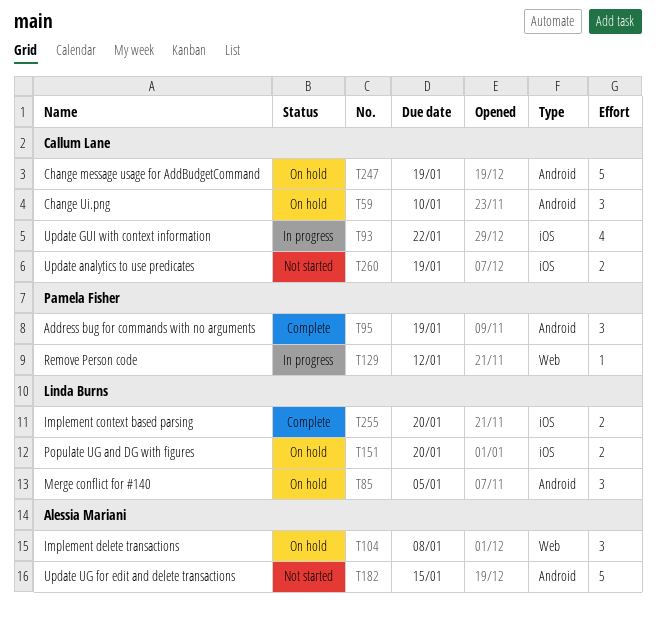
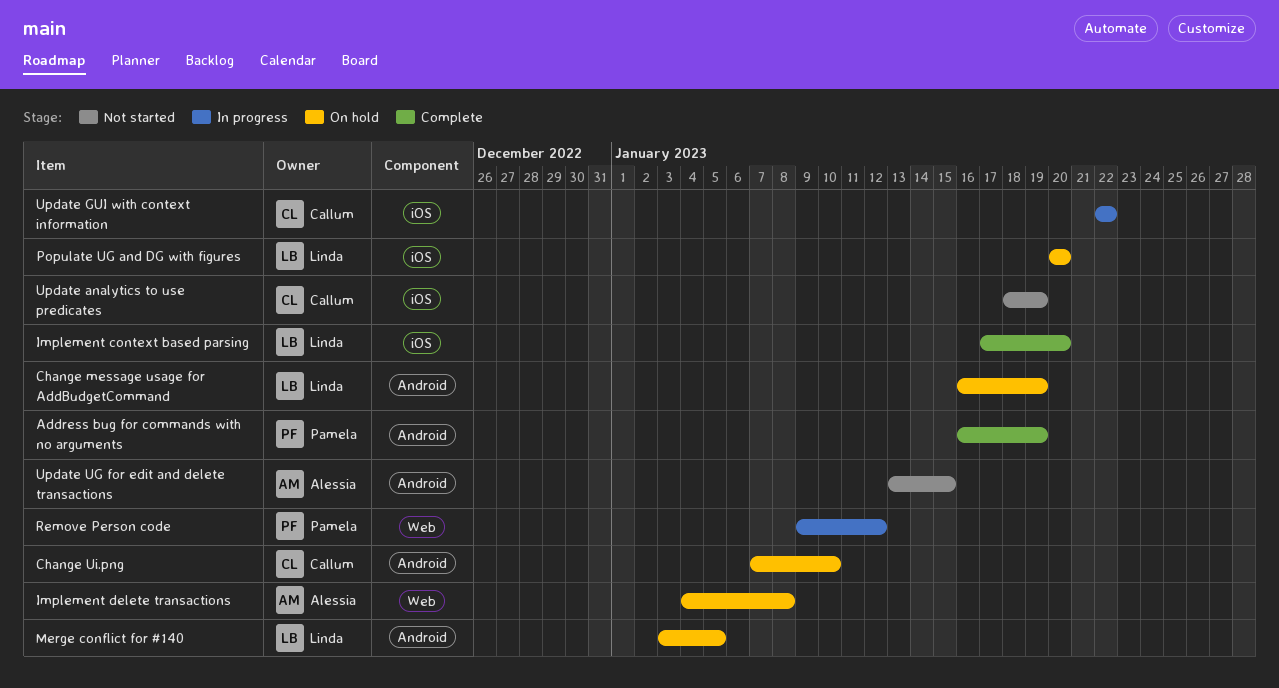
Change message usage for AddBudgetCommand, owner: Callum Lane -> Linda Burns

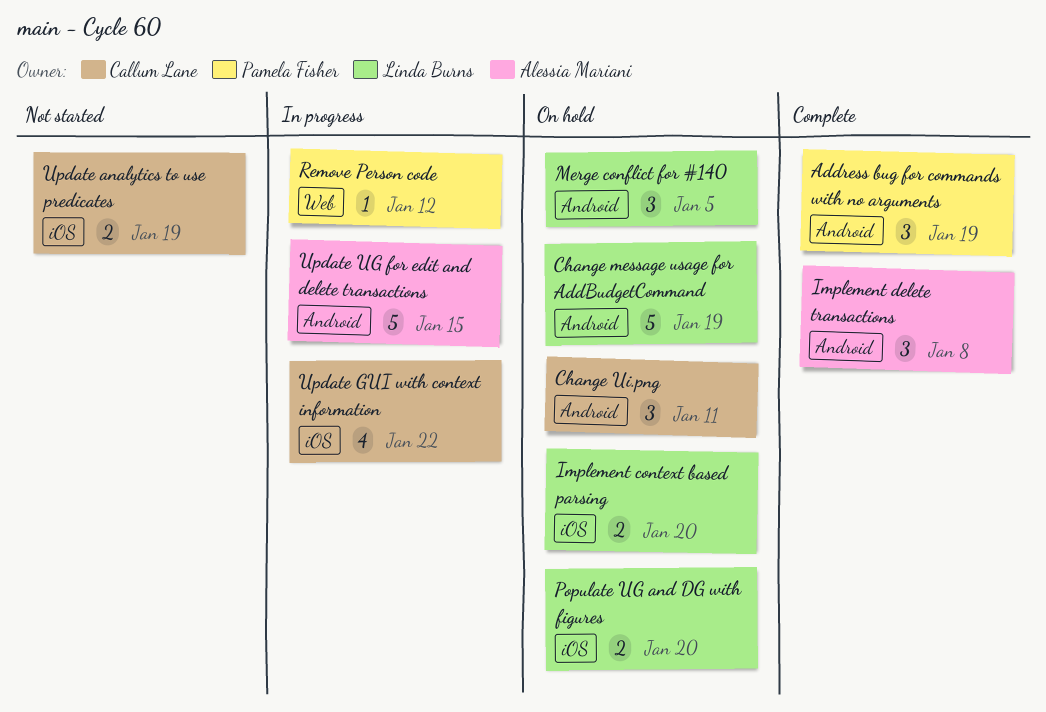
Change Ui.png, due: Jan 10 -> Jan 11
Implement context based parsing, status: Complete -> On hold
Implement delete transactions, status: On hold -> Complete
Implement delete transactions, label: Web -> Android
Update UG for edit and delete transactions, status: Not started -> In progress

